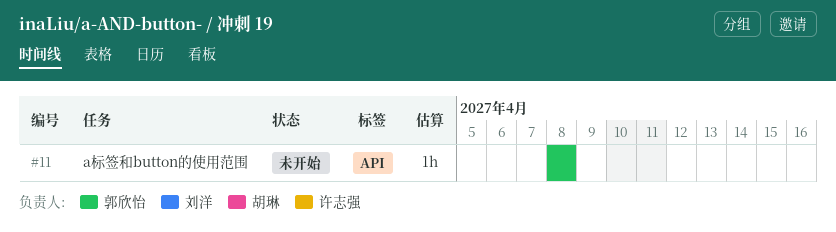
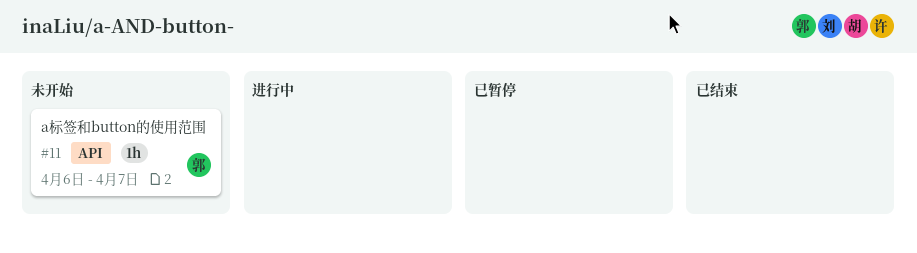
#11, start: Apr 8 -> Apr 6
#11, due: Apr 8 -> Apr 7

